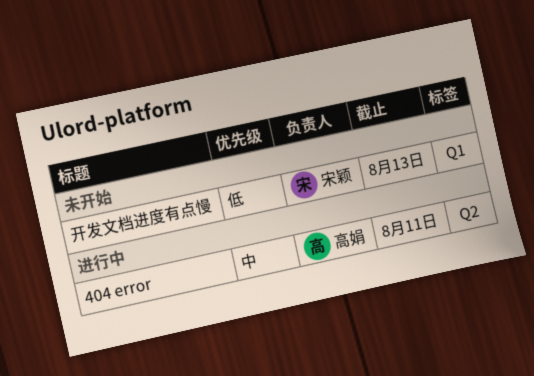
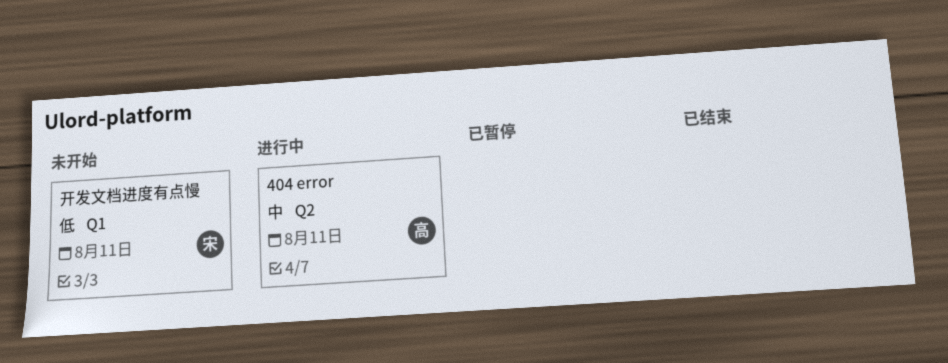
开发文档进度有点慢, due: Aug 13 -> Aug 11

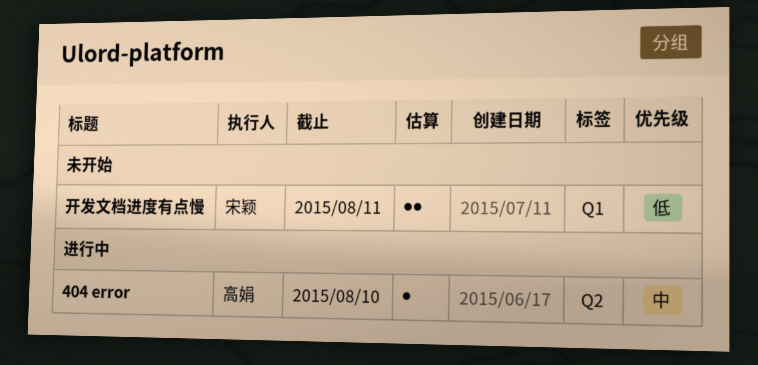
404 error, due: Aug 11 -> Aug 10

